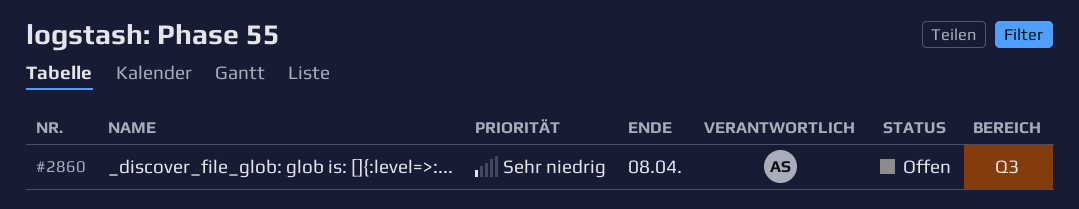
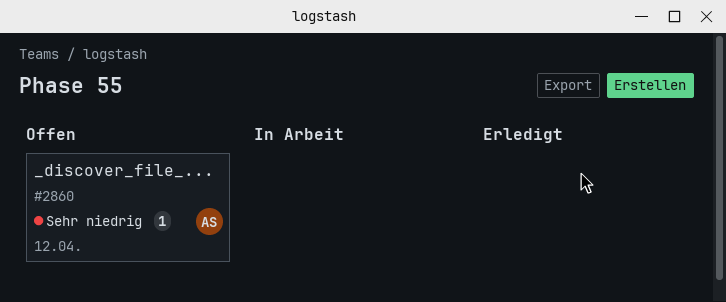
#2860, due: Apr 8 -> Apr 12

